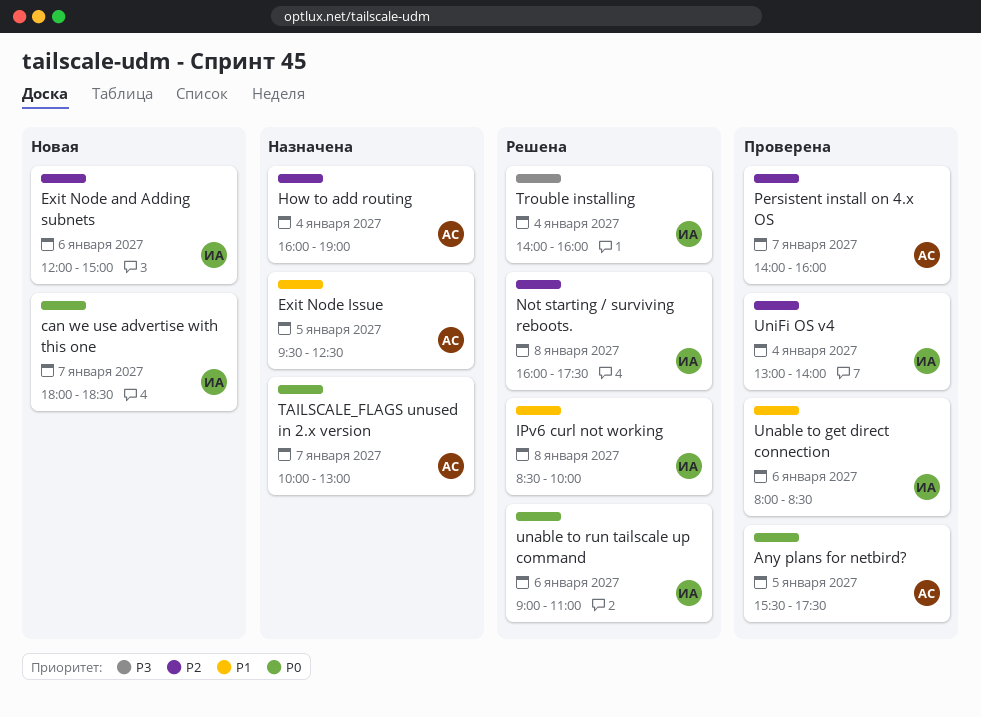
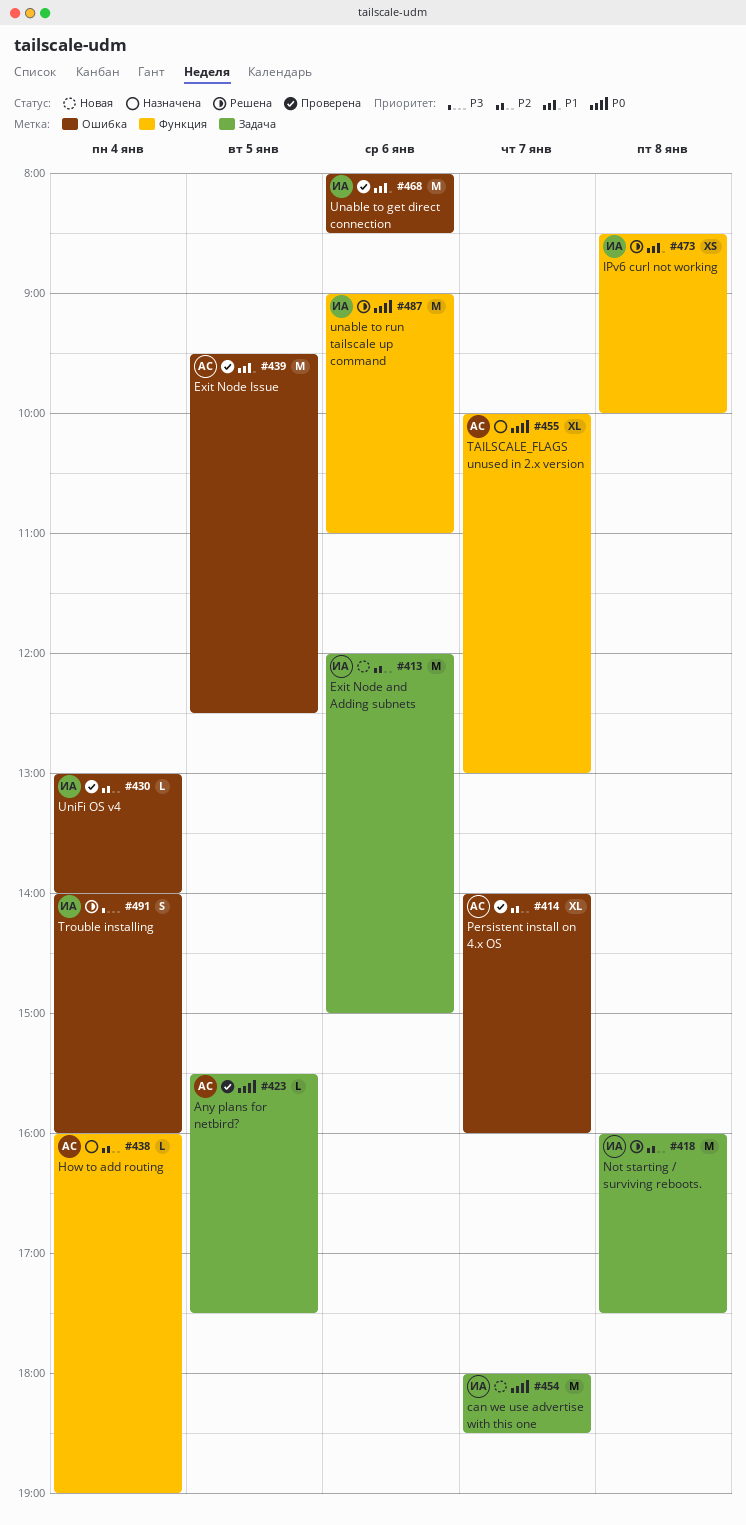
Exit Node Issue, status: Назначена -> Проверена

